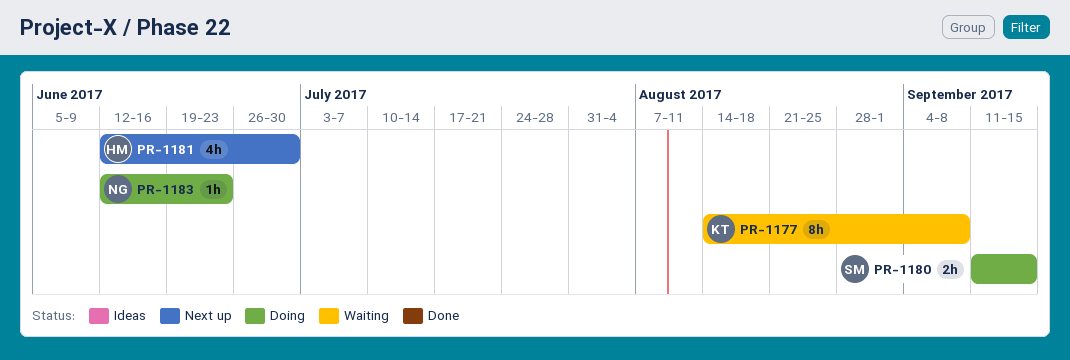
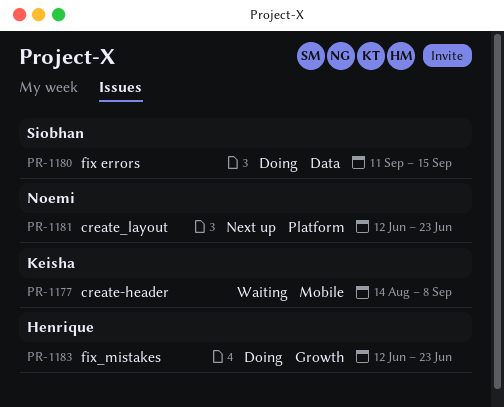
PR-1181, owner: Henrique -> Noemi
PR-1181, due: Jun 30 -> Jun 23
PR-1183, owner: Noemi -> Henrique

